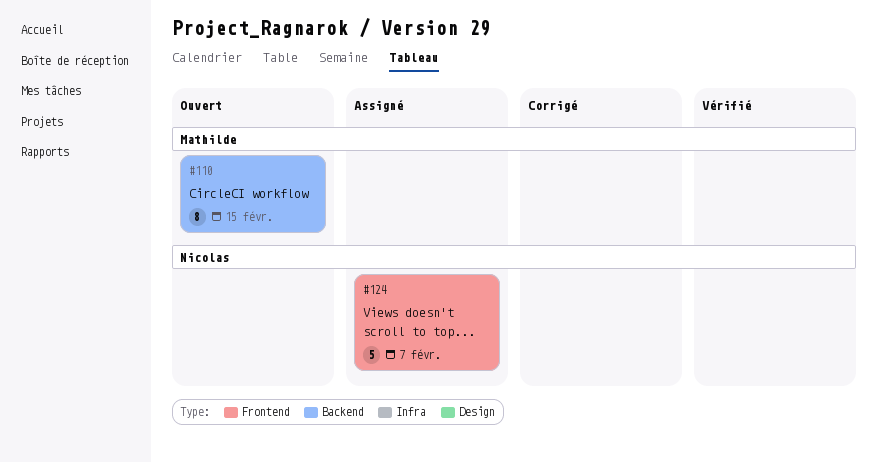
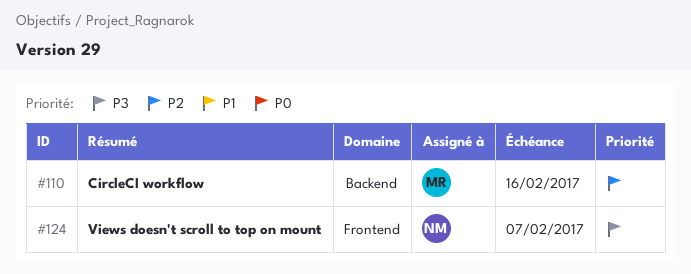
#110, due: Feb 15 -> Feb 16

